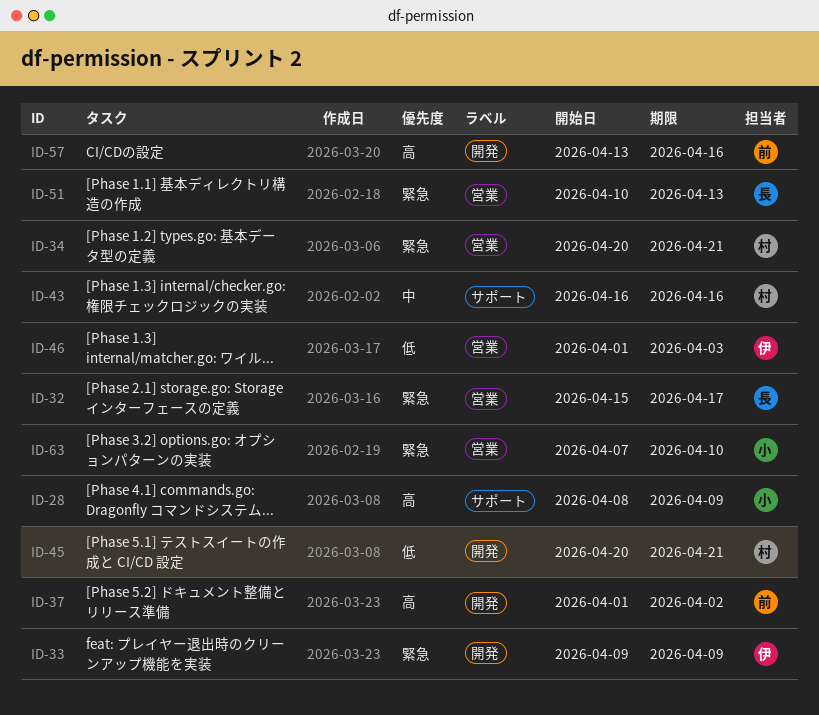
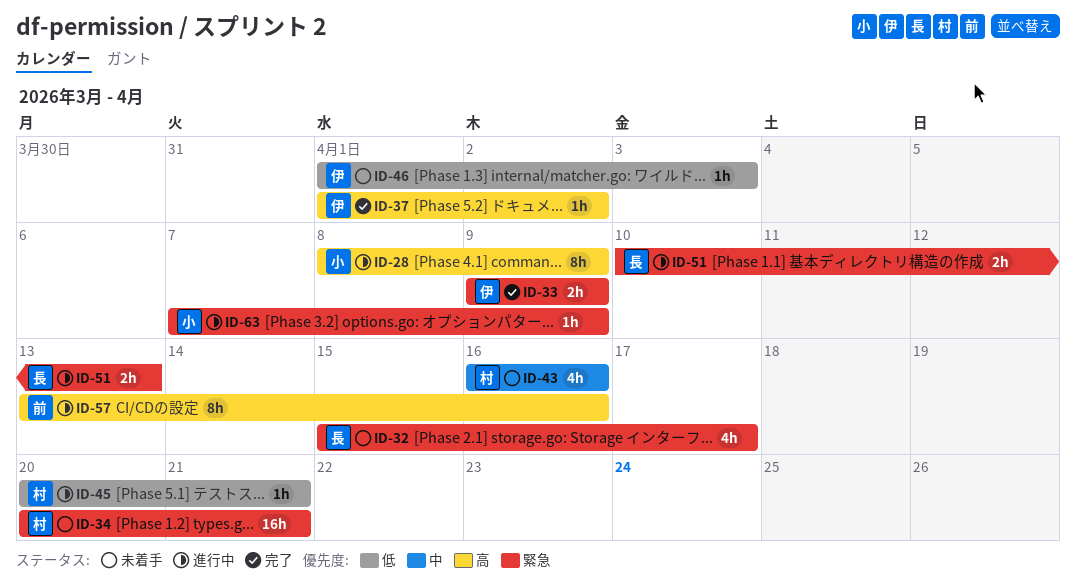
ID-37, owner: 前 -> 伊
ID-63, due: Apr 10 -> Apr 9

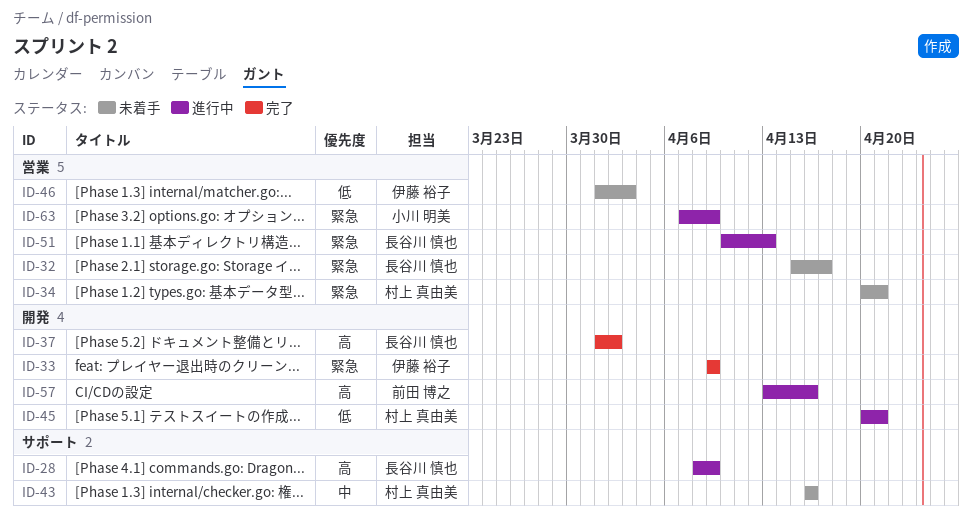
ID-28, owner: 小川 明美 -> 長谷川 慎也
ID-37, owner: 伊藤 裕子 -> 長谷川 慎也

